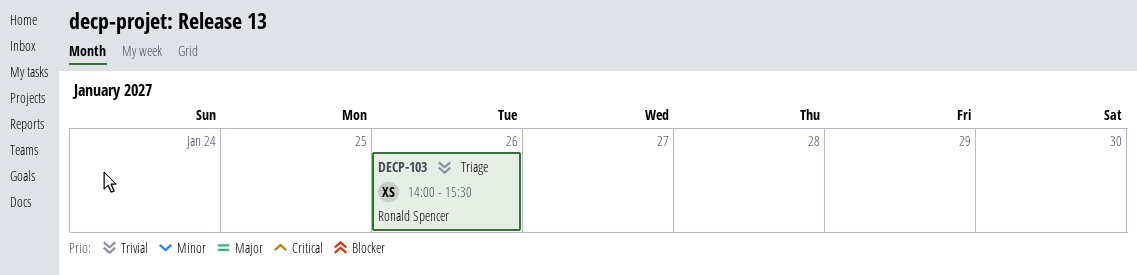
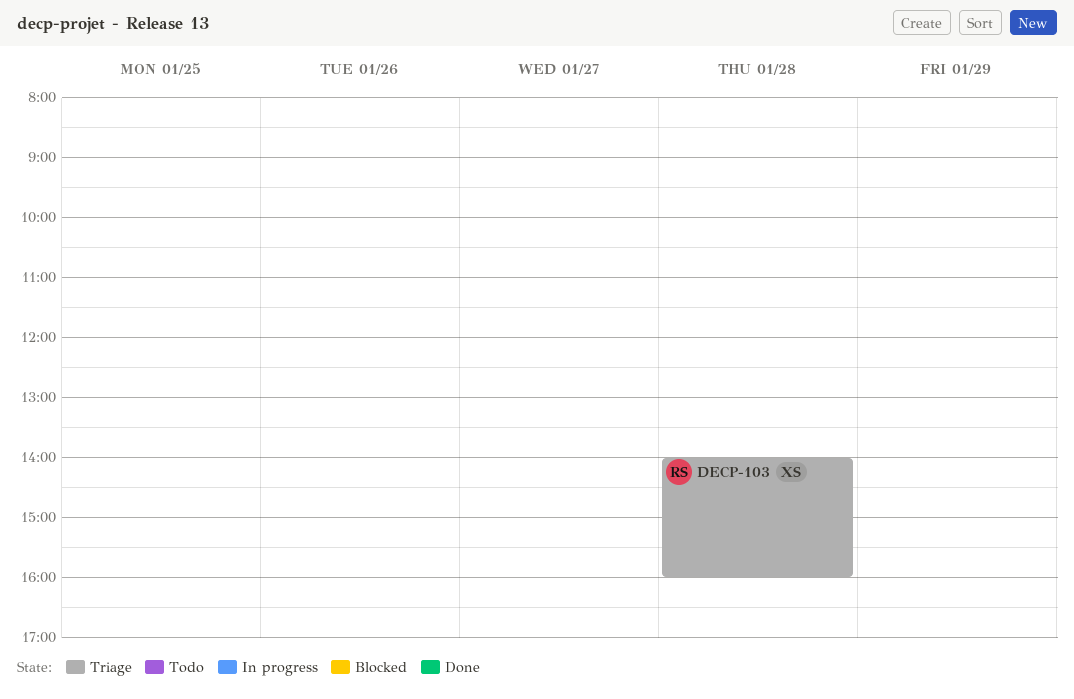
DECP-103, day: Jan 26 -> Jan 28
DECP-103, ends: 15:30 -> 16:00

